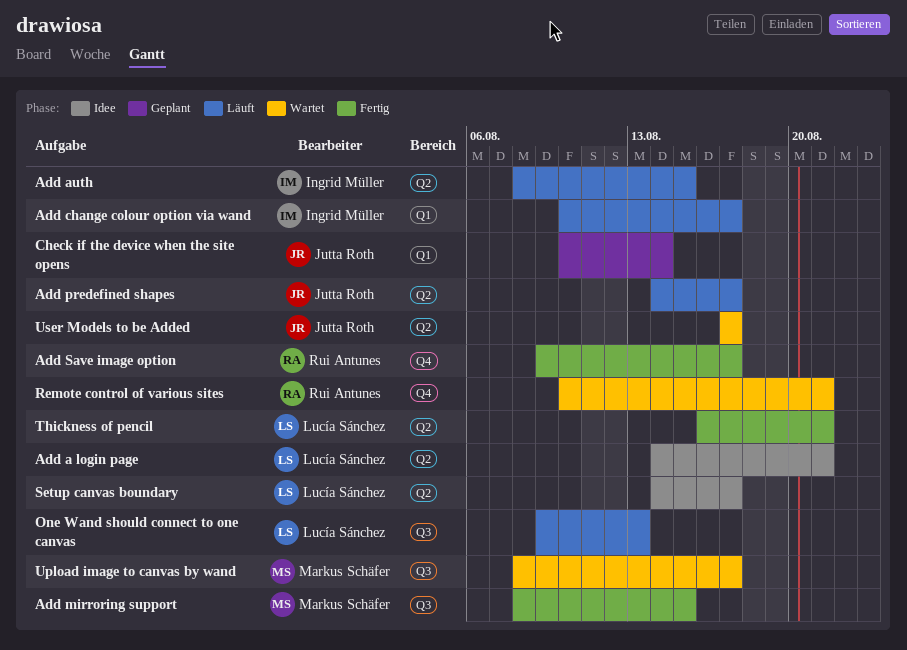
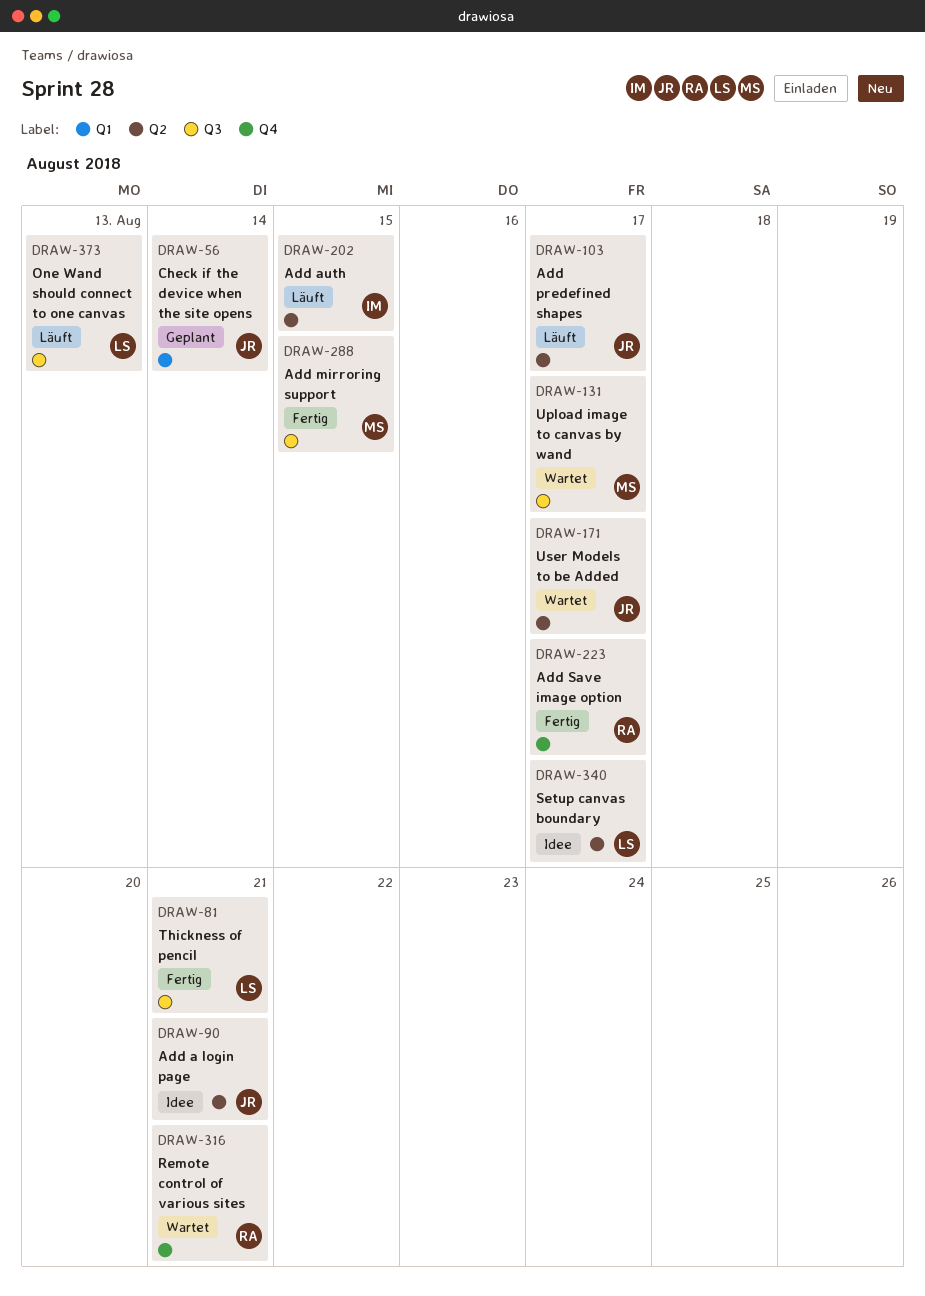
Add a login page, owner: Lucía Sánchez -> Jutta Roth
Add change colour option via wand: present -> none
Thickness of pencil, label: Q2 -> Q3

